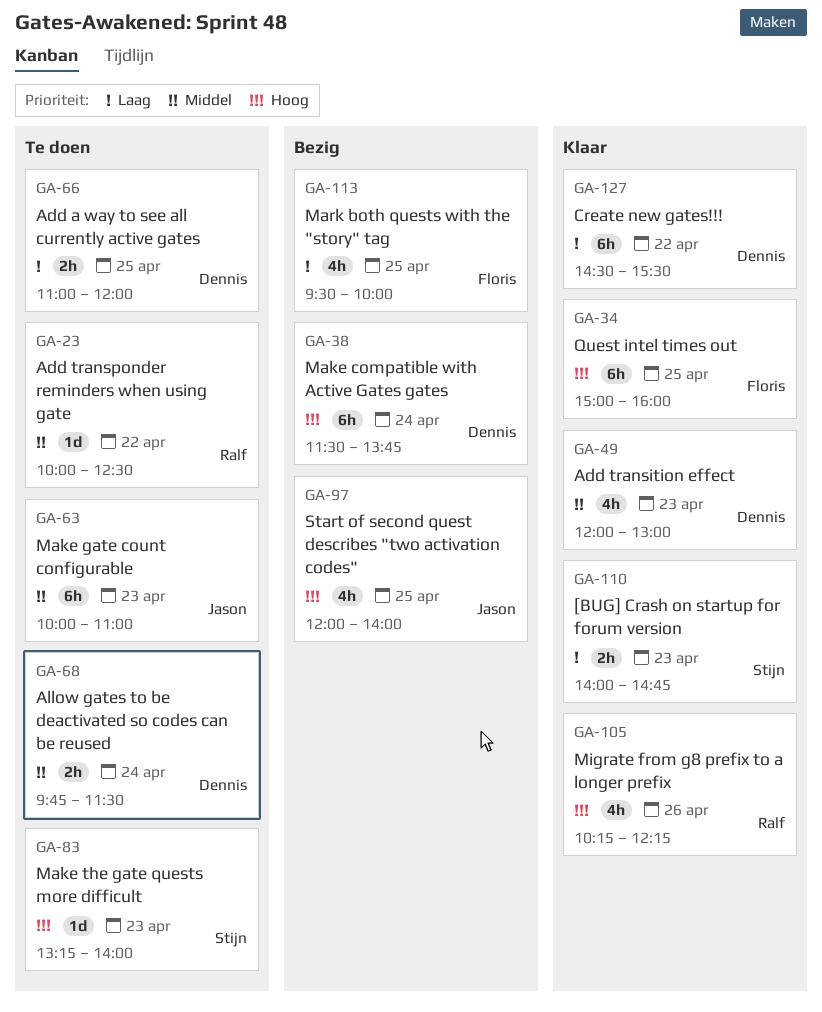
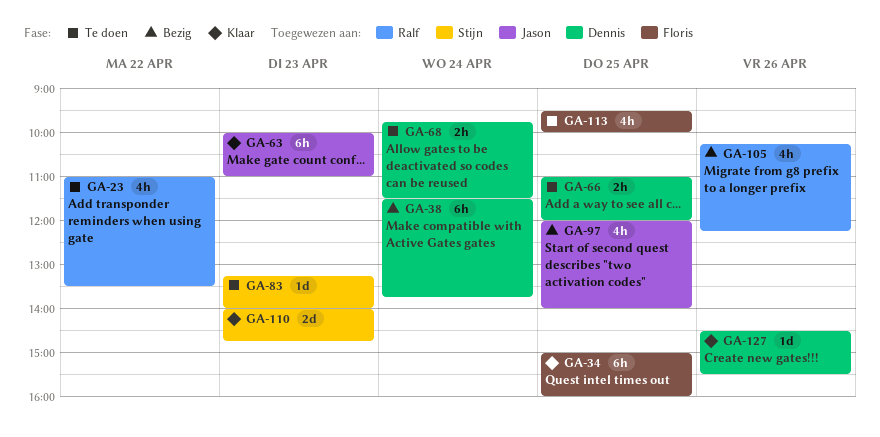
GA-23, estimate: 1d -> 4h
GA-23, begins: 10:00 -> 11:00
GA-23, ends: 12:30 -> 13:30
GA-49: present -> none
GA-63, status: Te doen -> Klaar
GA-105, status: Klaar -> Bezig
GA-110, estimate: 2h -> 2d
GA-113, status: Bezig -> Te doen
GA-127, estimate: 6h -> 1d
GA-127, day: Apr 22 -> Apr 26

